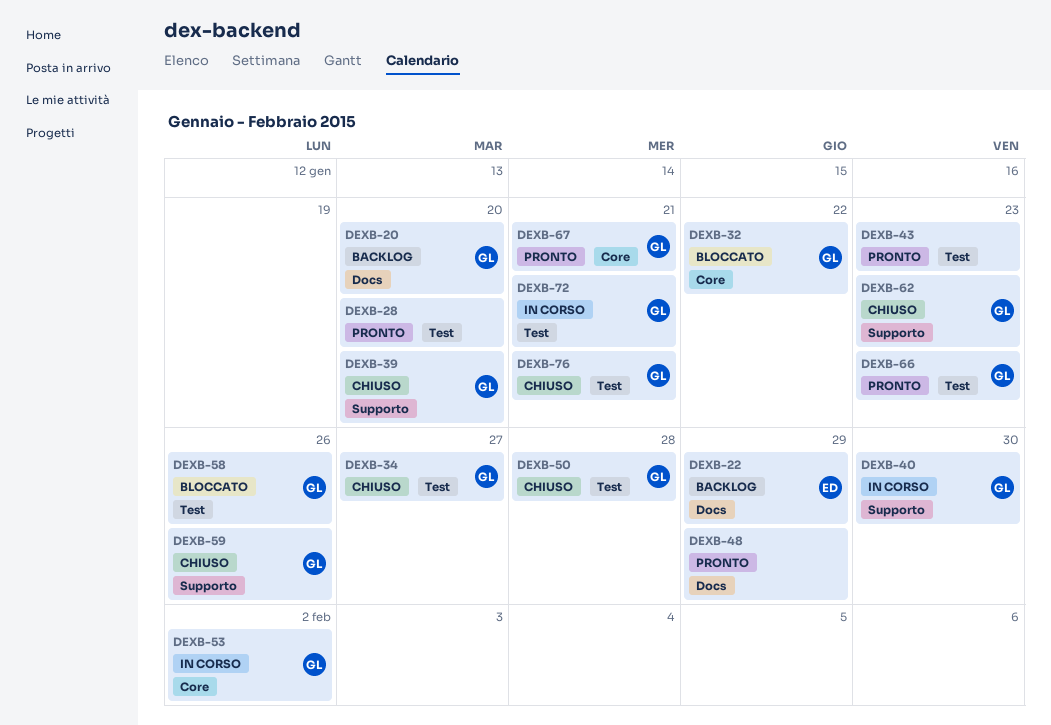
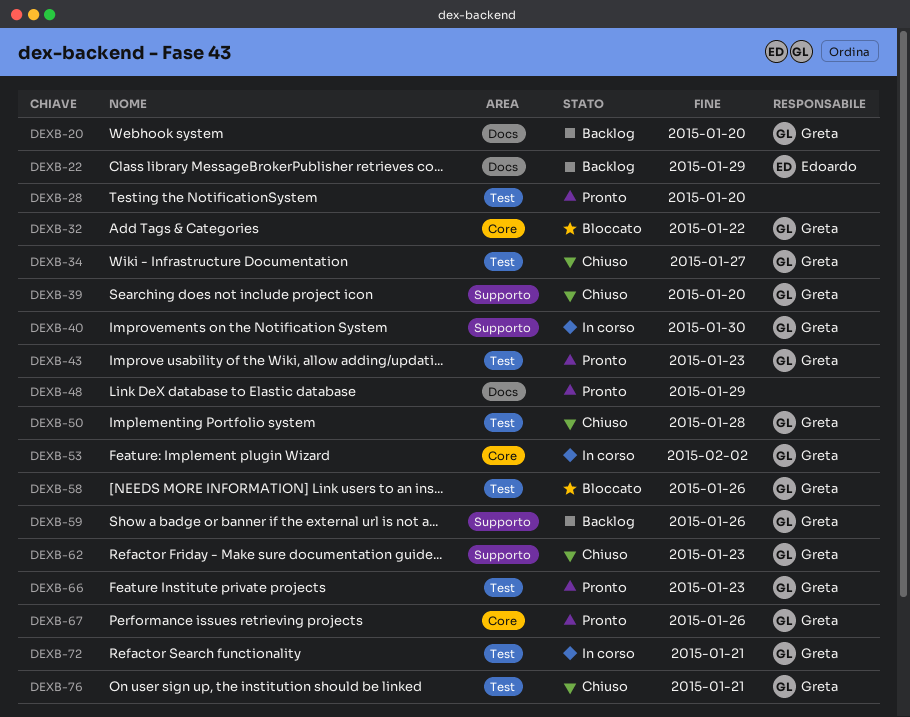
DEXB-43, owner: none -> Greta
DEXB-59, status: Chiuso -> Backlog
DEXB-67, due: Jan 21 -> Jan 26

